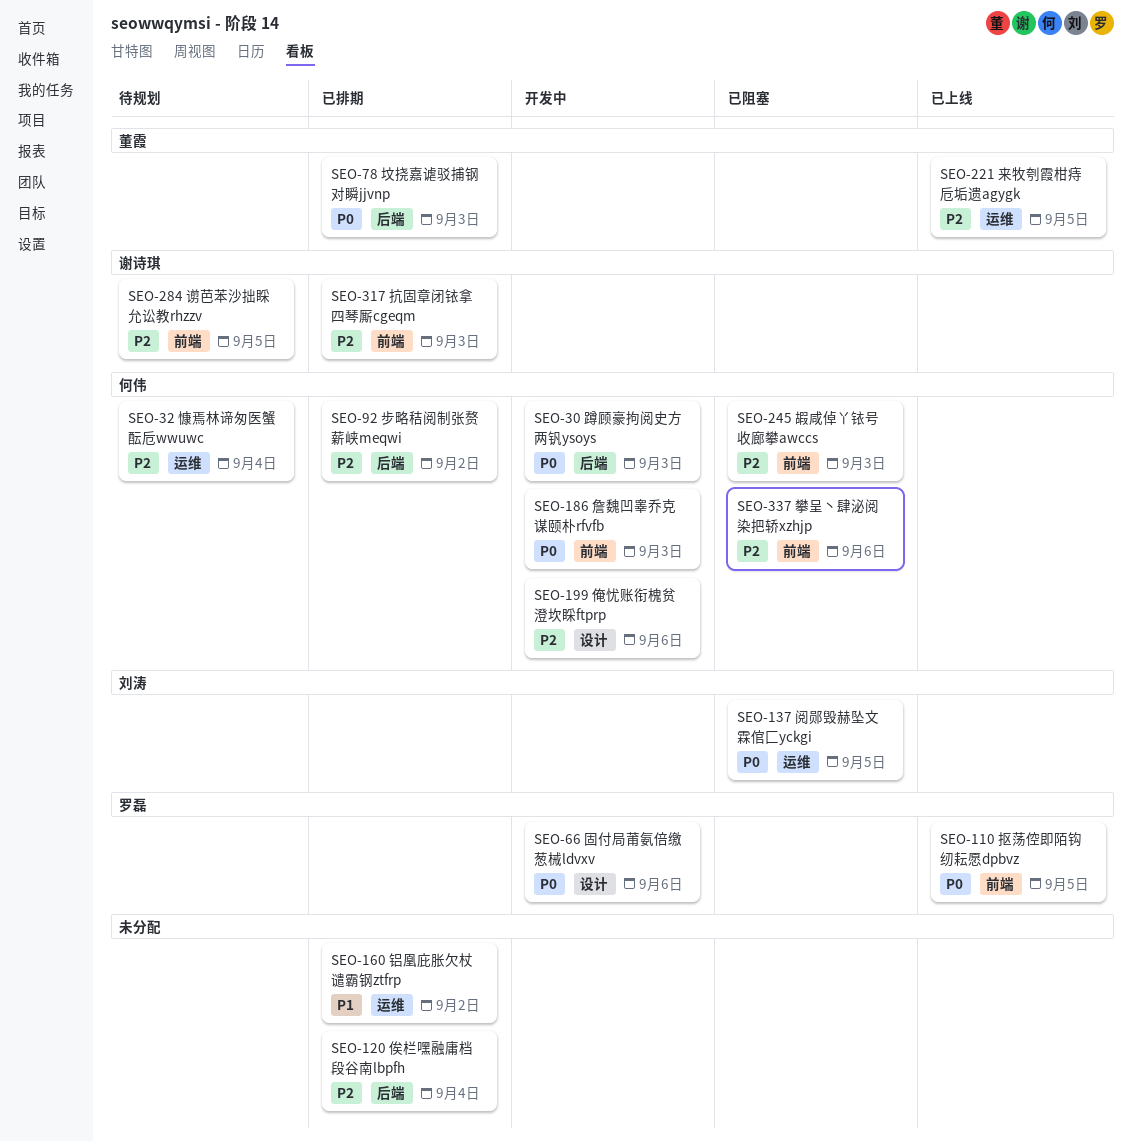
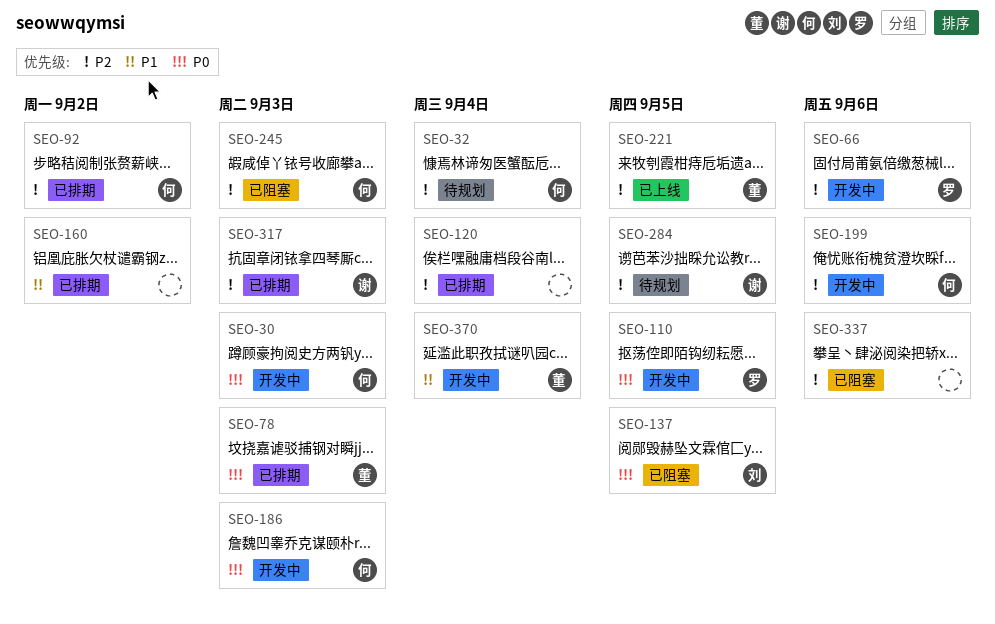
SEO-66, priority: P0 -> P2
SEO-110, status: 已上线 -> 开发中
SEO-337, owner: 何伟 -> none
SEO-370: none -> present

